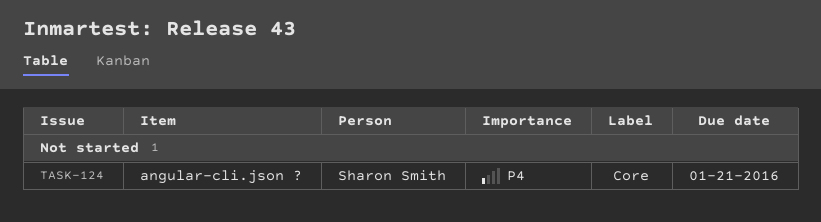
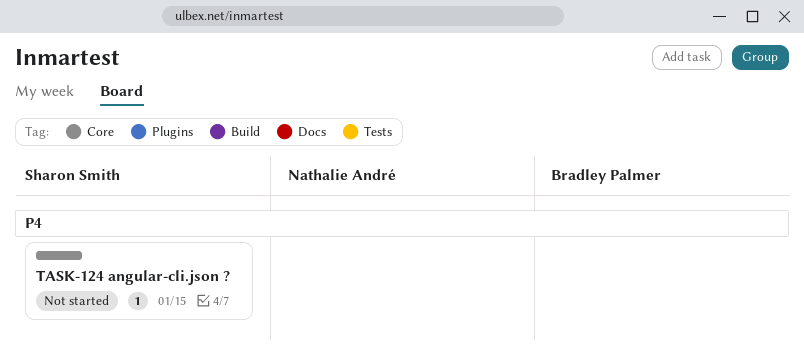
TASK-124, due: Jan 21 -> Jan 15

